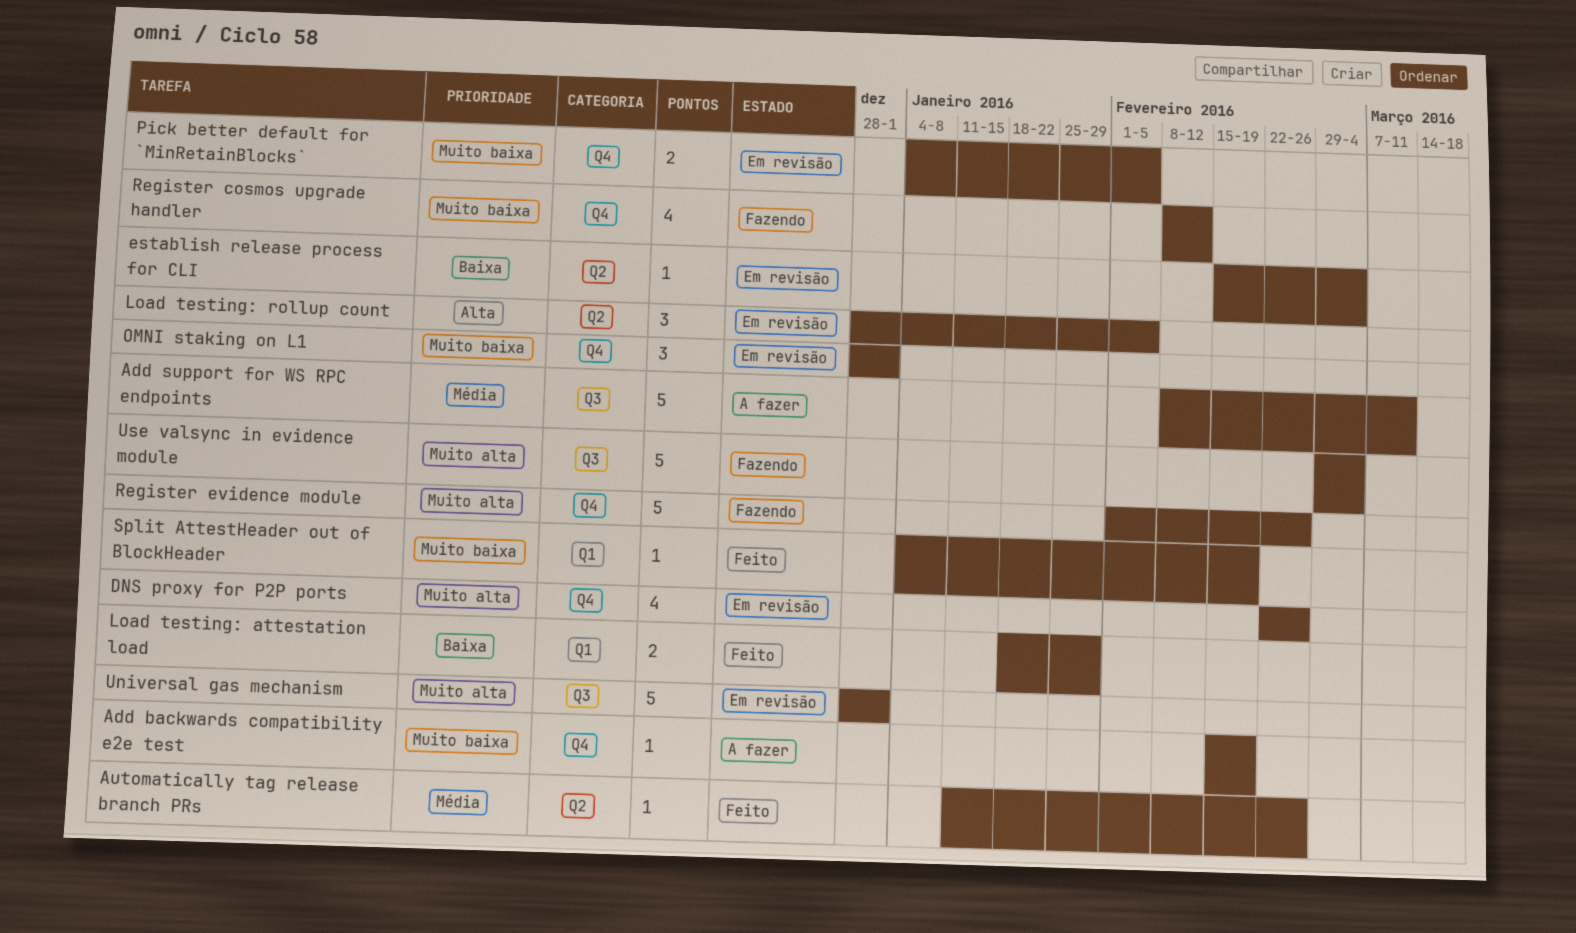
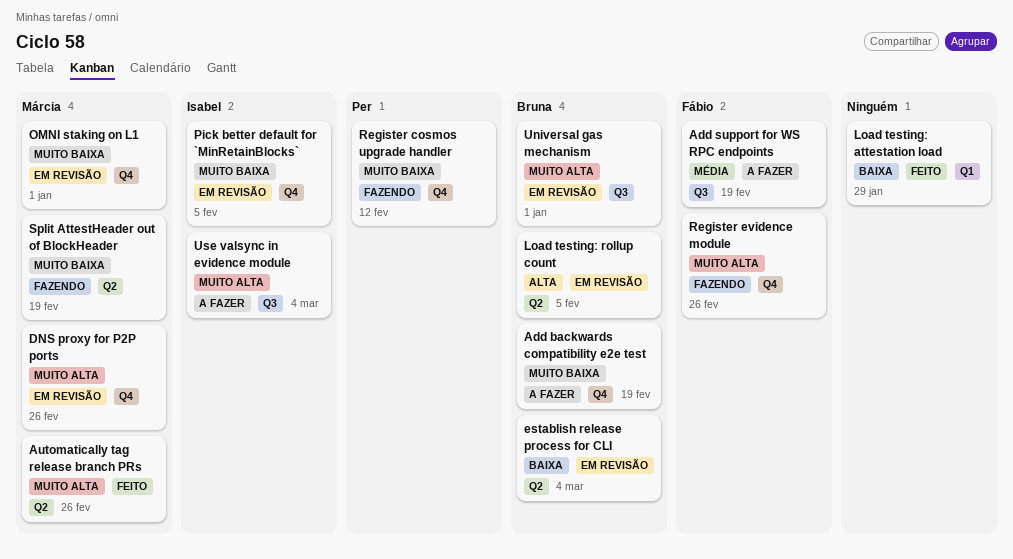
Add support for WS RPC endpoints, due: Mar 11 -> Feb 19
Automatically tag release branch PRs, priority: Média -> Muito alta
Split AttestHeader out of BlockHeader, status: Feito -> Fazendo
Split AttestHeader out of BlockHeader, label: Q1 -> Q2
Use valsync in evidence module, status: Fazendo -> A fazer

